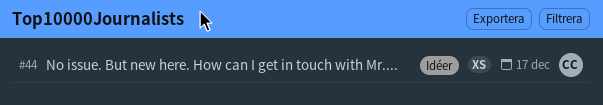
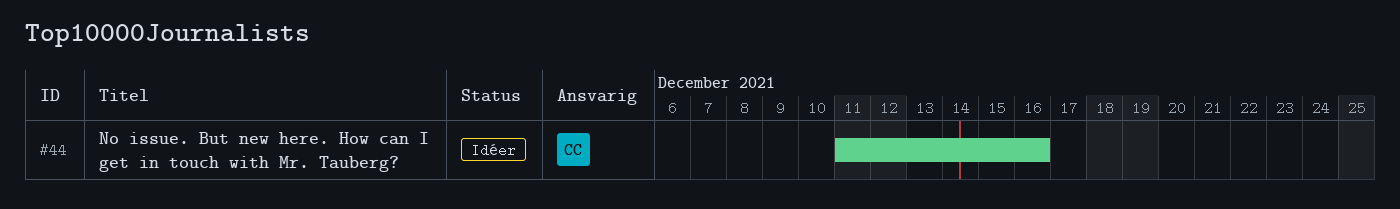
#44, due: Dec 17 -> Dec 16

